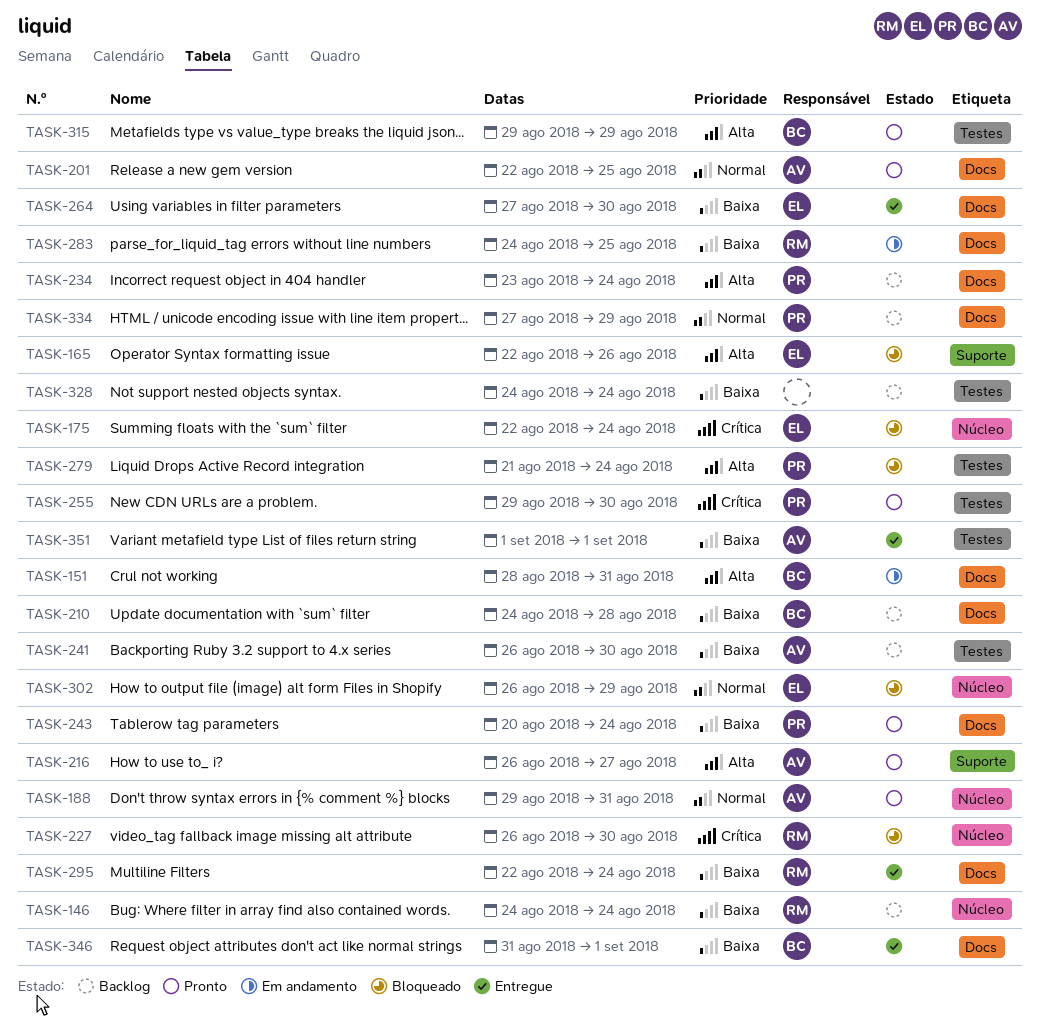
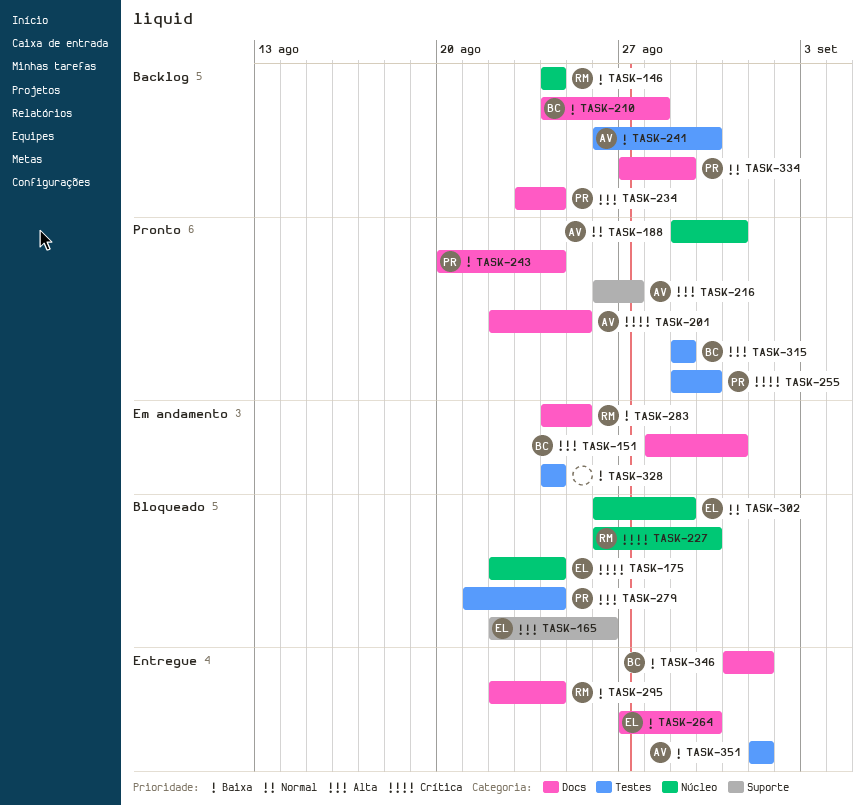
TASK-201, priority: Normal -> Crítica
TASK-328, status: Backlog -> Em andamento

